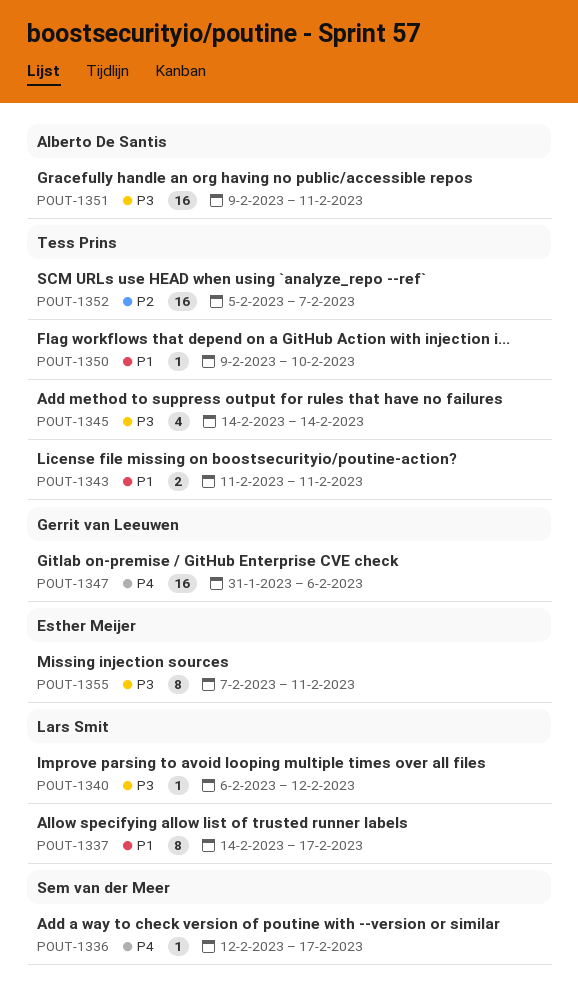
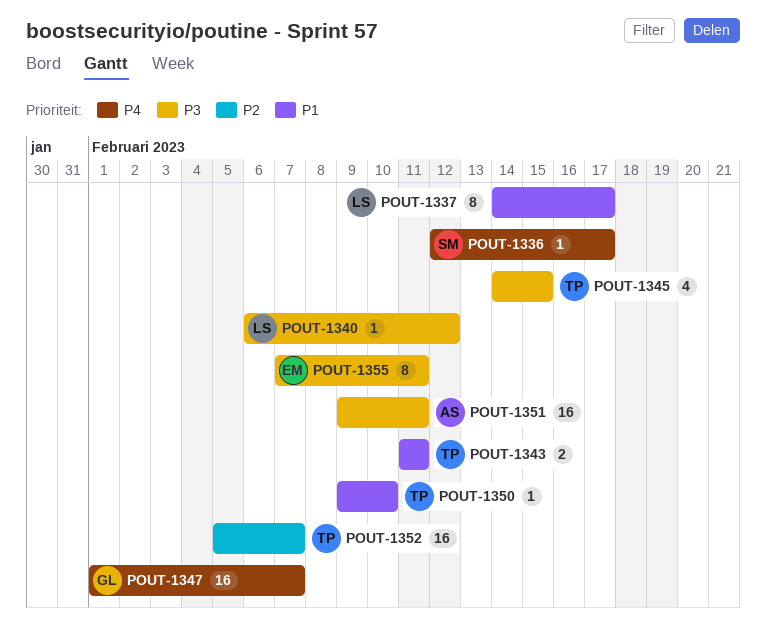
POUT-1345, due: Feb 14 -> Feb 15
POUT-1347, start: Jan 31 -> Feb 1
POUT-1347, due: Feb 6 -> Feb 7

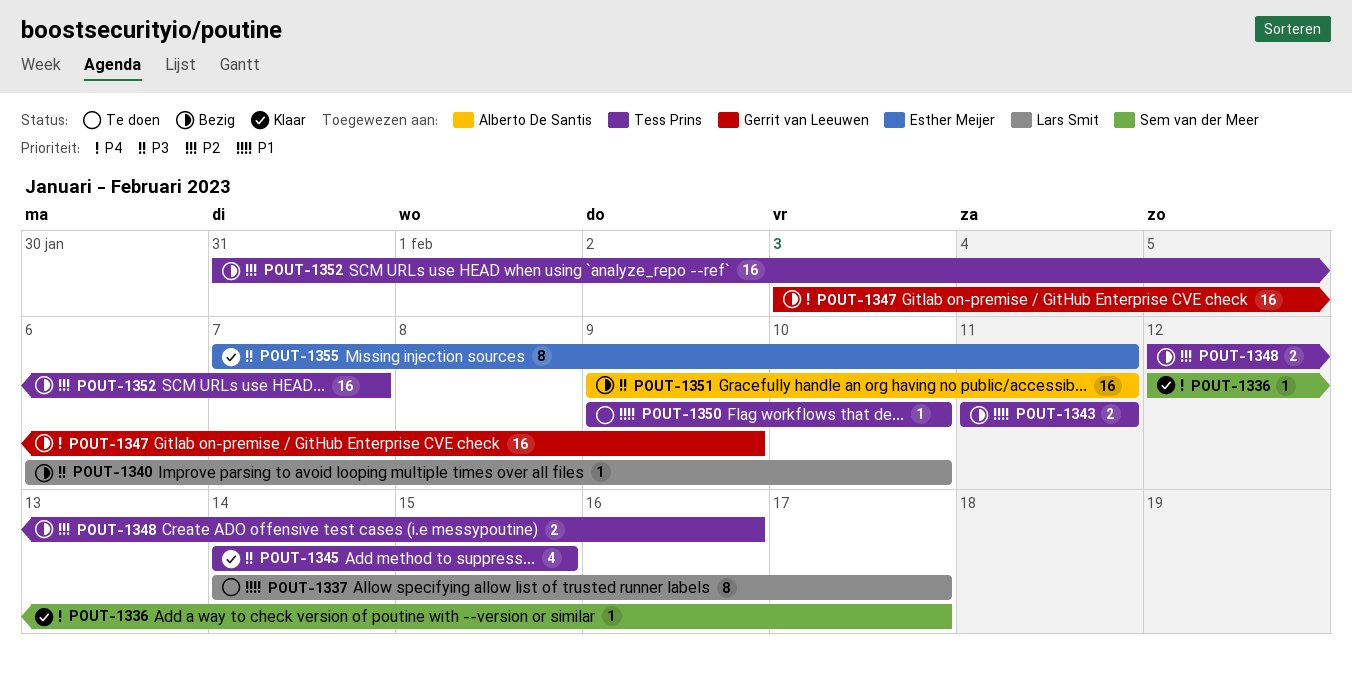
POUT-1340, due: Feb 12 -> Feb 10
POUT-1347, start: Feb 1 -> Feb 3
POUT-1347, due: Feb 7 -> Feb 9
POUT-1348: none -> present
POUT-1352, start: Feb 5 -> Jan 31

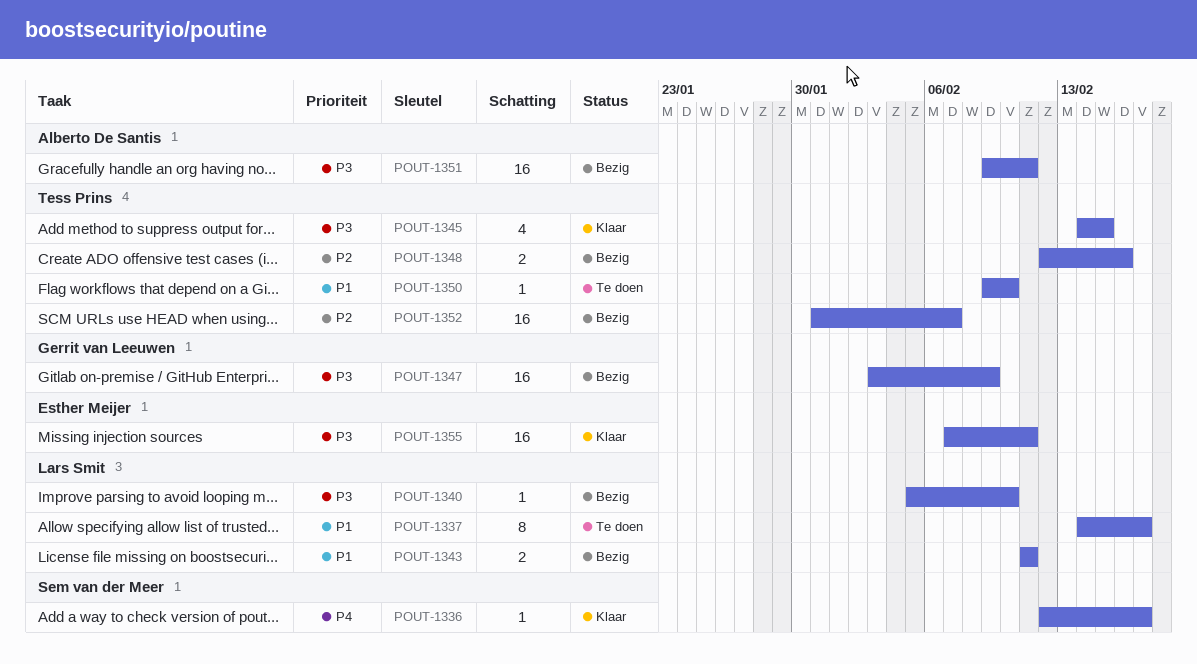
POUT-1340, start: Feb 6 -> Feb 5
POUT-1343, owner: Tess Prins -> Lars Smit
POUT-1347, priority: P4 -> P3
POUT-1355, estimate: 8 -> 16

